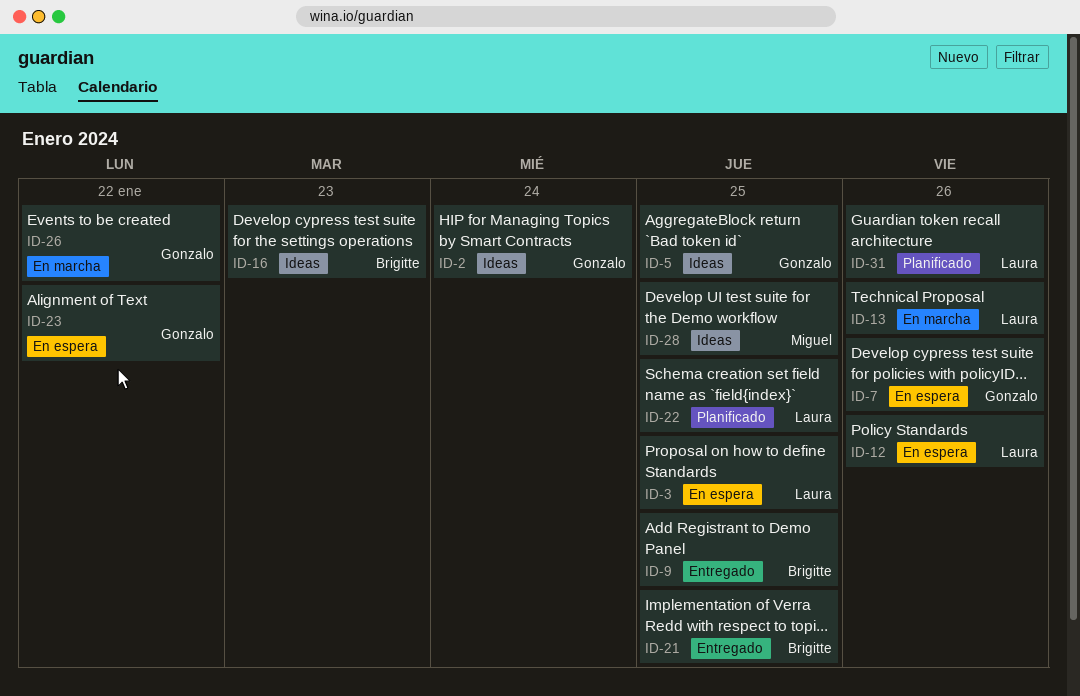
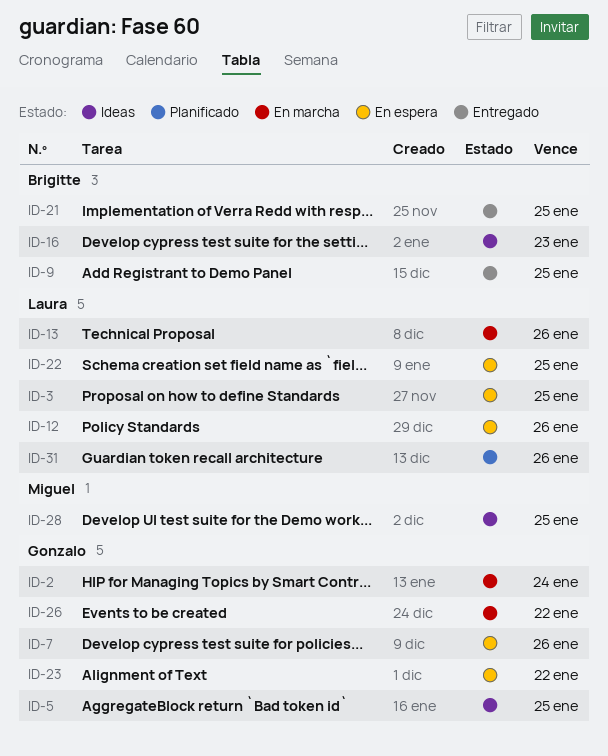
ID-2, status: Ideas -> En marcha
ID-22, status: Planificado -> En espera

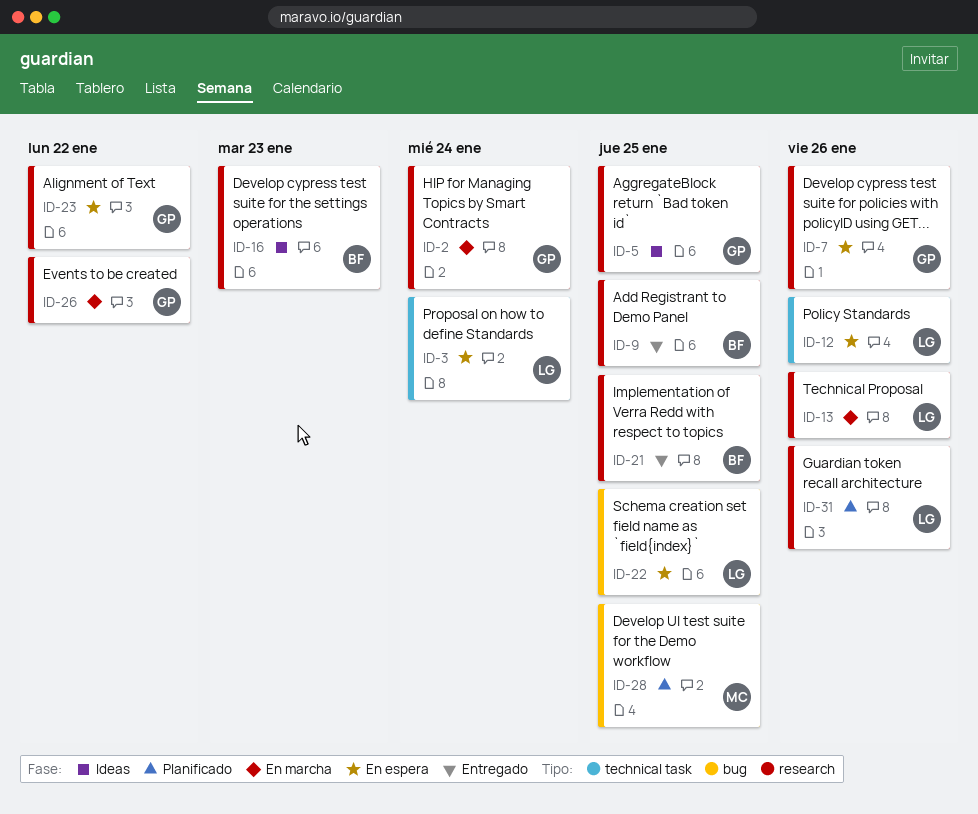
ID-3, due: Jan 25 -> Jan 24
ID-28, status: Ideas -> Planificado

